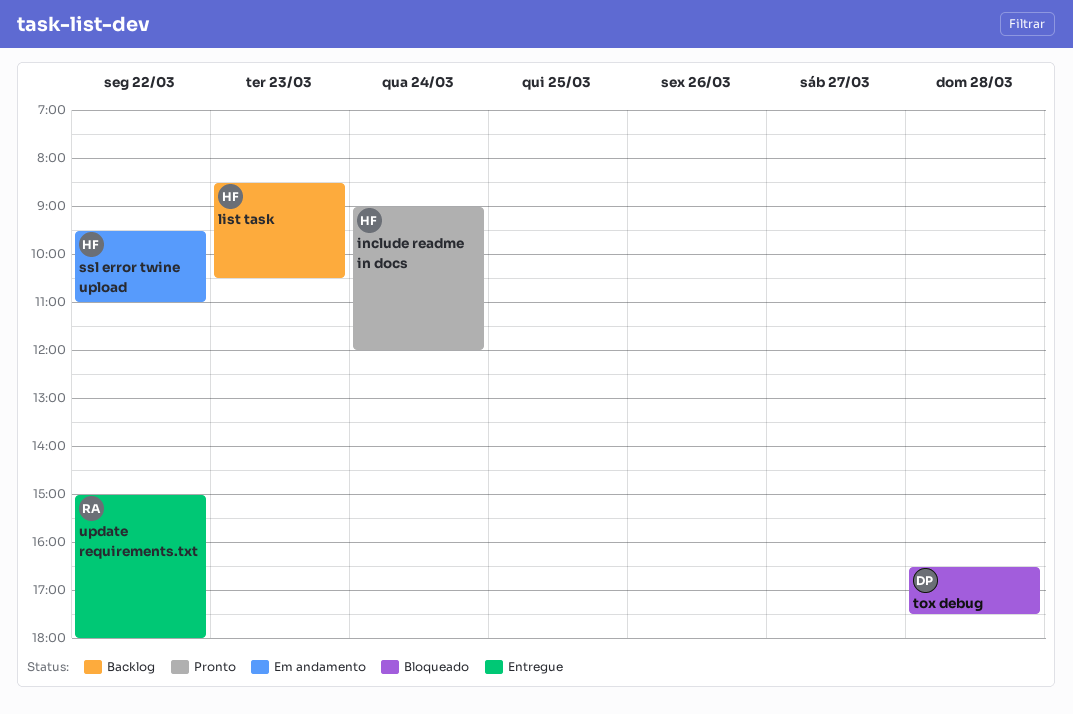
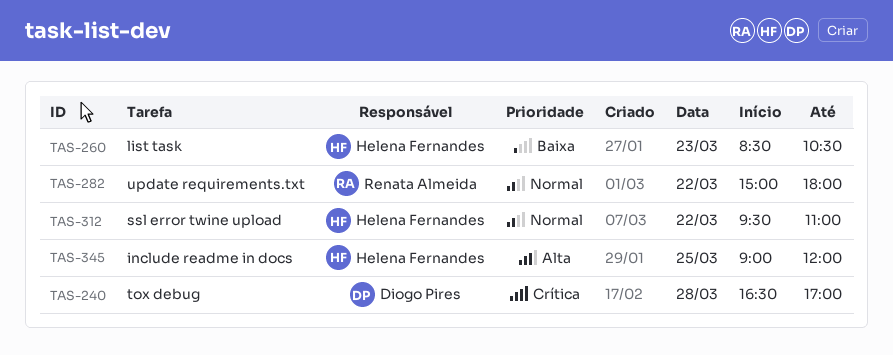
include readme in docs, day: Mar 24 -> Mar 25
tox debug, ends: 17:30 -> 17:00

